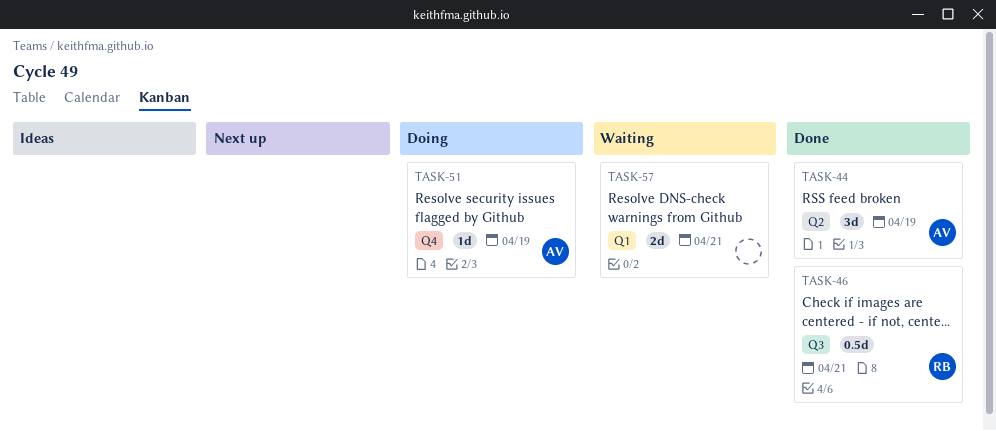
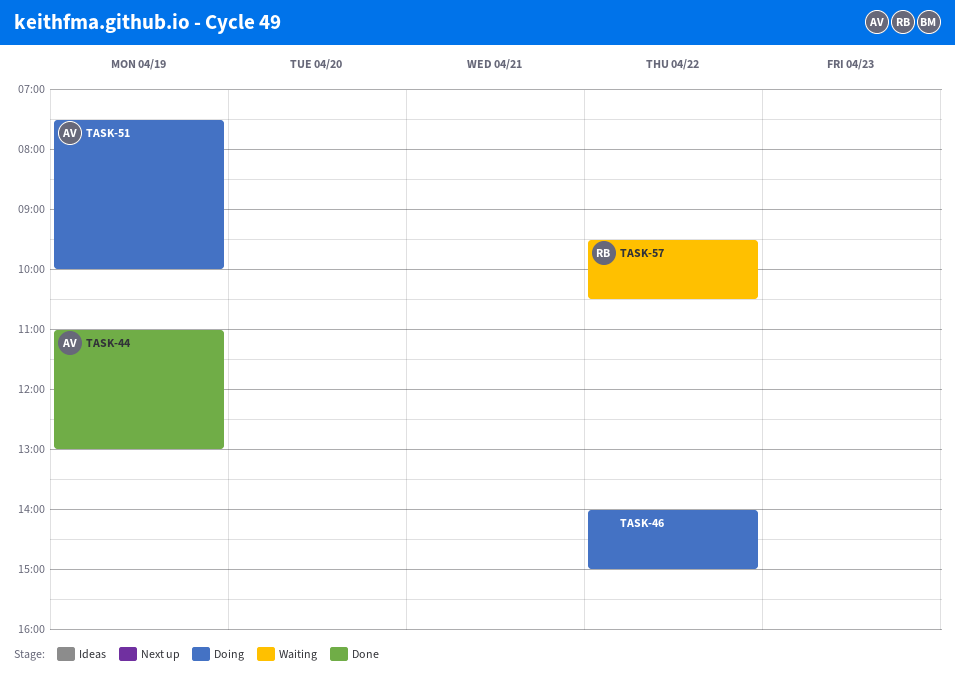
TASK-46, status: Done -> Doing
TASK-46, owner: RB -> none
TASK-46, day: Apr 21 -> Apr 22
TASK-57, owner: none -> RB
TASK-57, day: Apr 21 -> Apr 22

